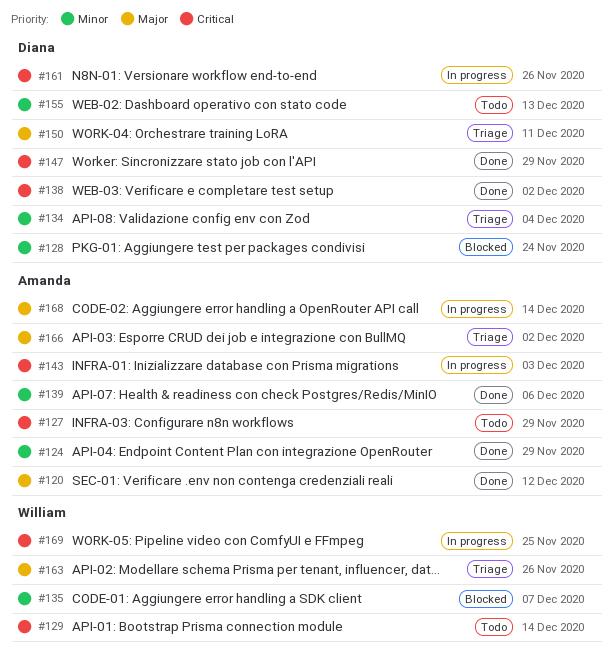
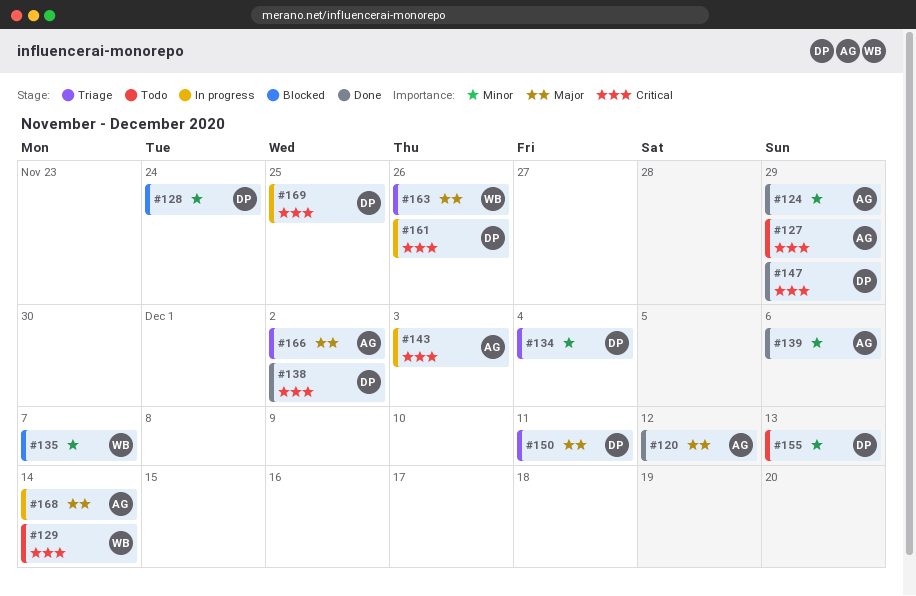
#169, owner: William -> Diana

